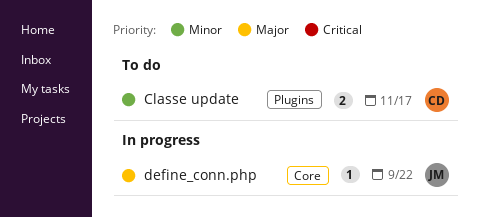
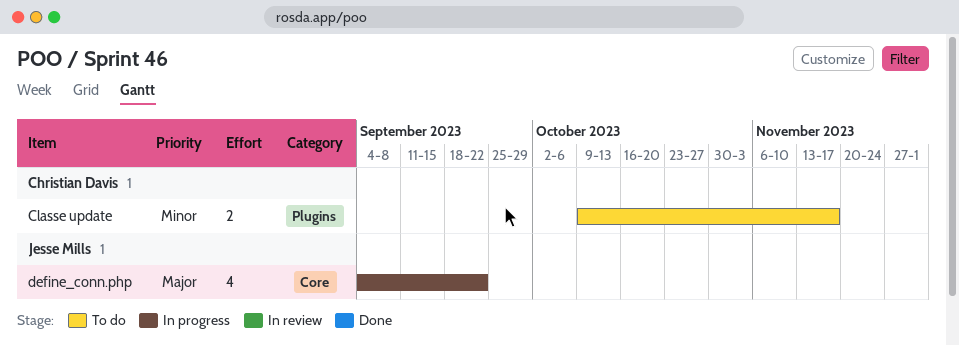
define_conn.php, estimate: 1 -> 4

